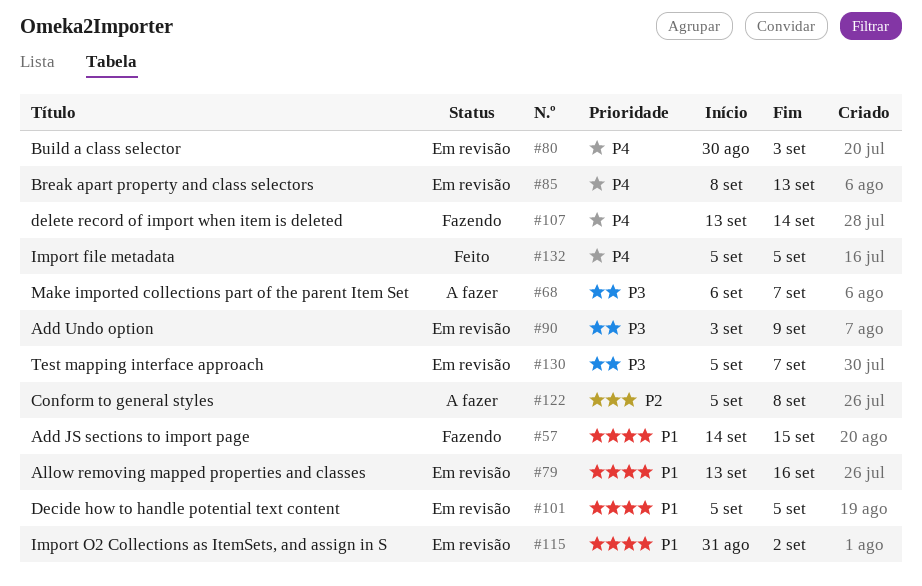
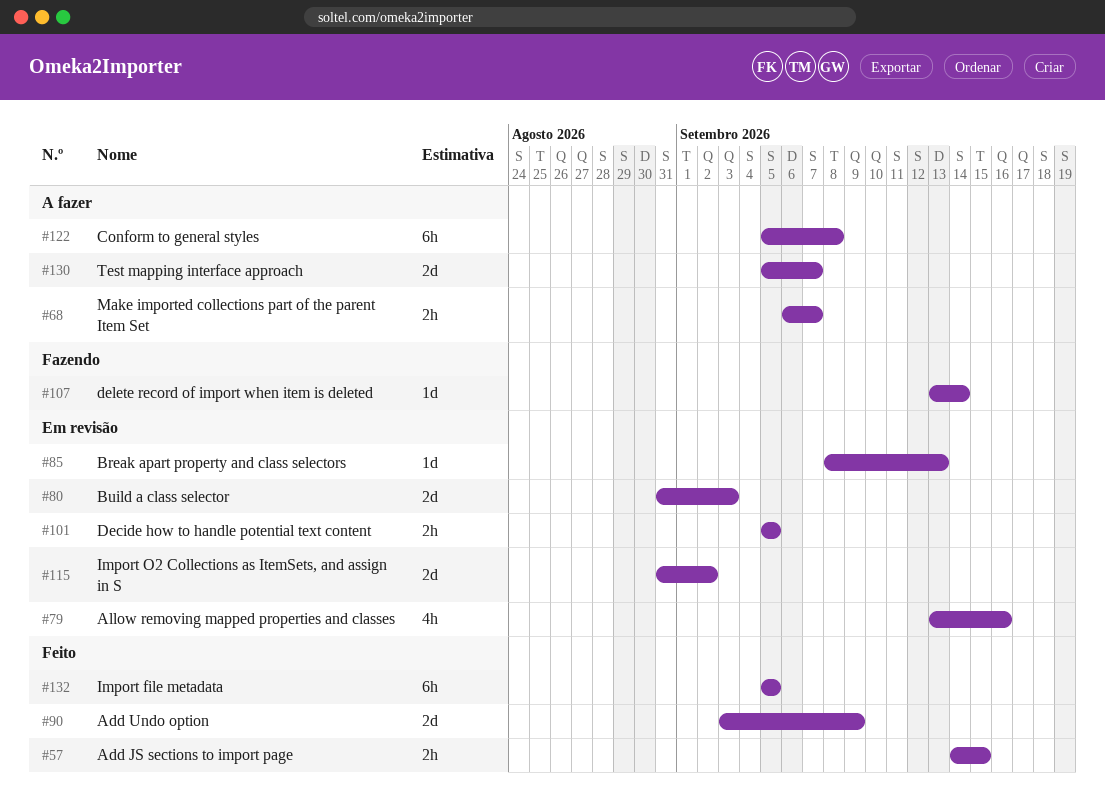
#57, status: Fazendo -> Feito
#80, start: Aug 30 -> Aug 31
#90, status: Em revisão -> Feito
#130, status: Em revisão -> A fazer

